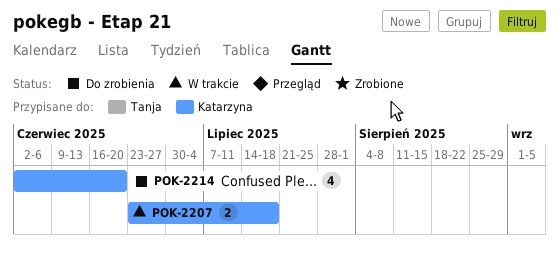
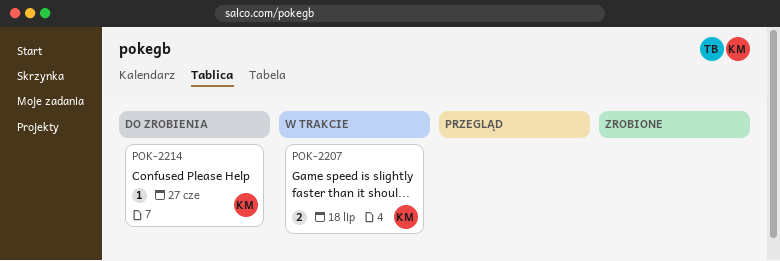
POK-2214, estimate: 4 -> 1
POK-2214, due: Jun 20 -> Jun 27

